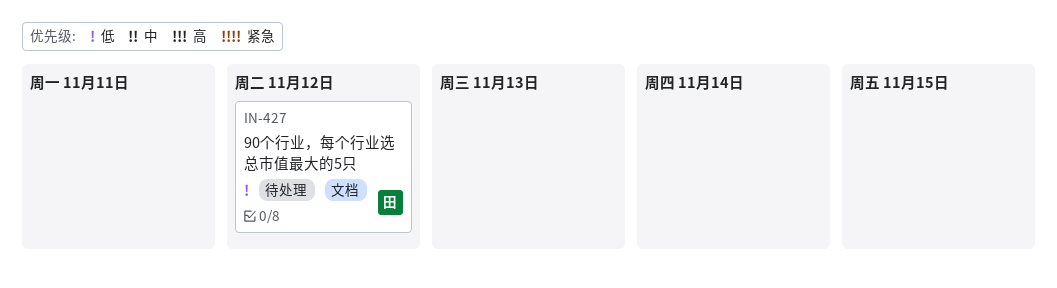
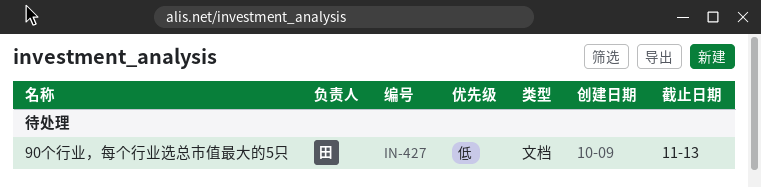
IN-427, due: Nov 12 -> Nov 13

